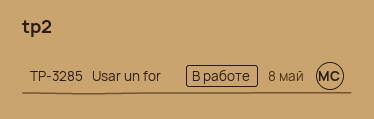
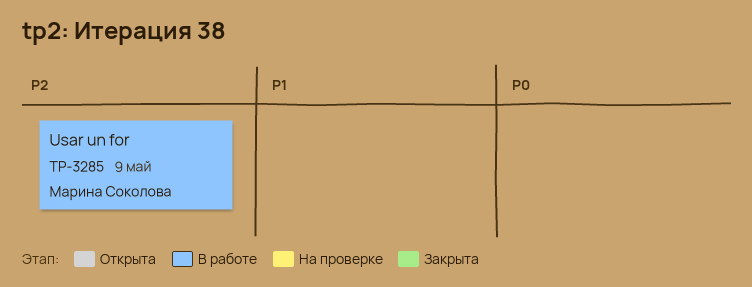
TP-3285, due: May 8 -> May 9

